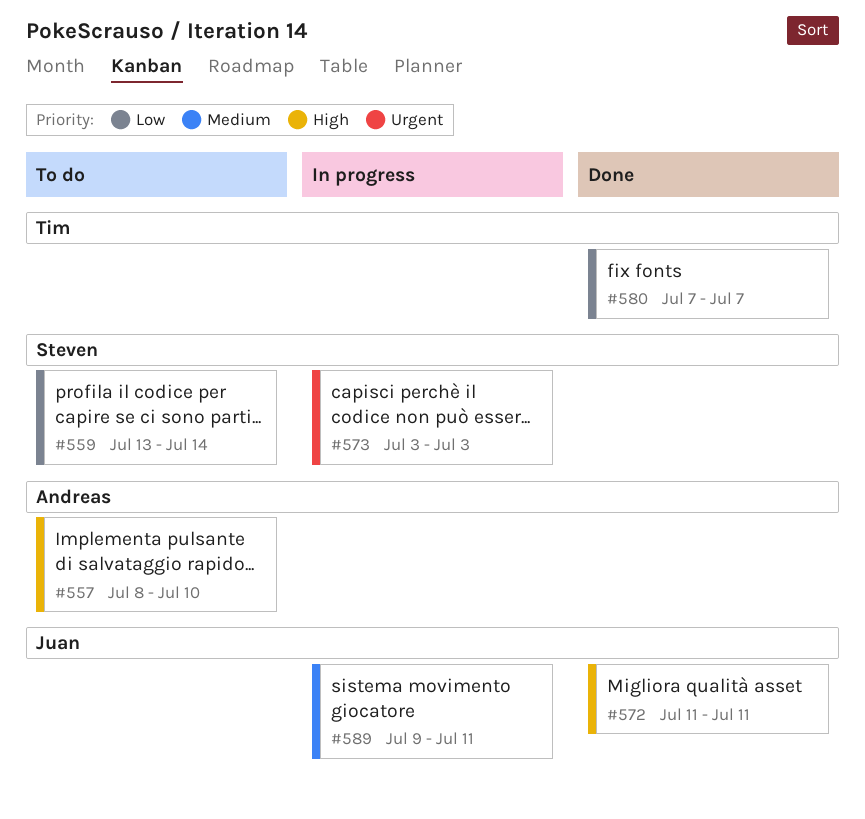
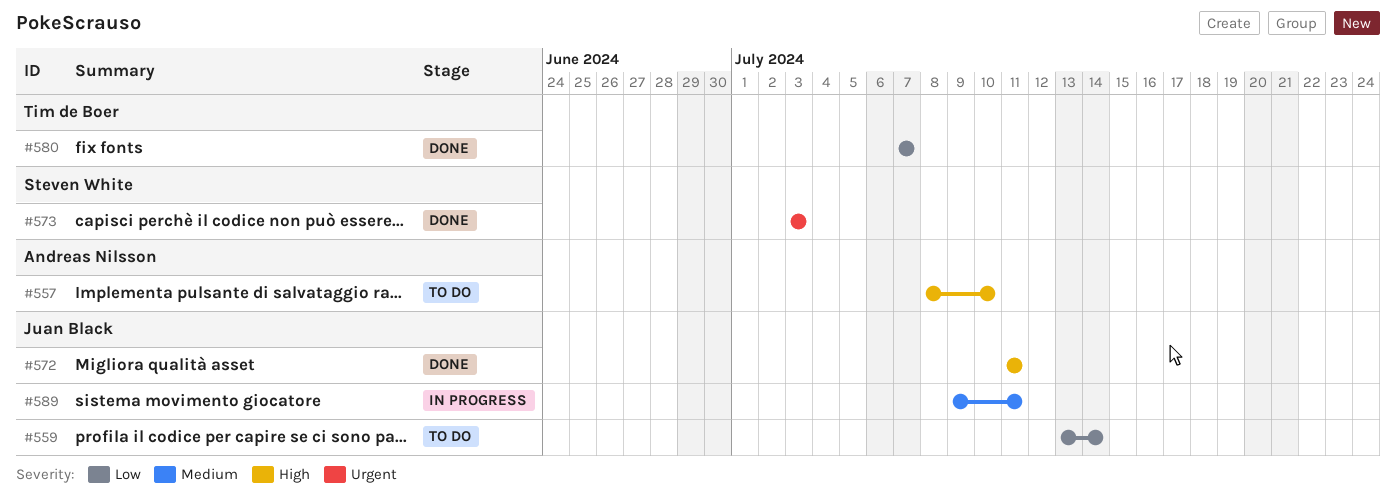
#559, owner: Steven White -> Juan Black
#573, status: In progress -> Done

